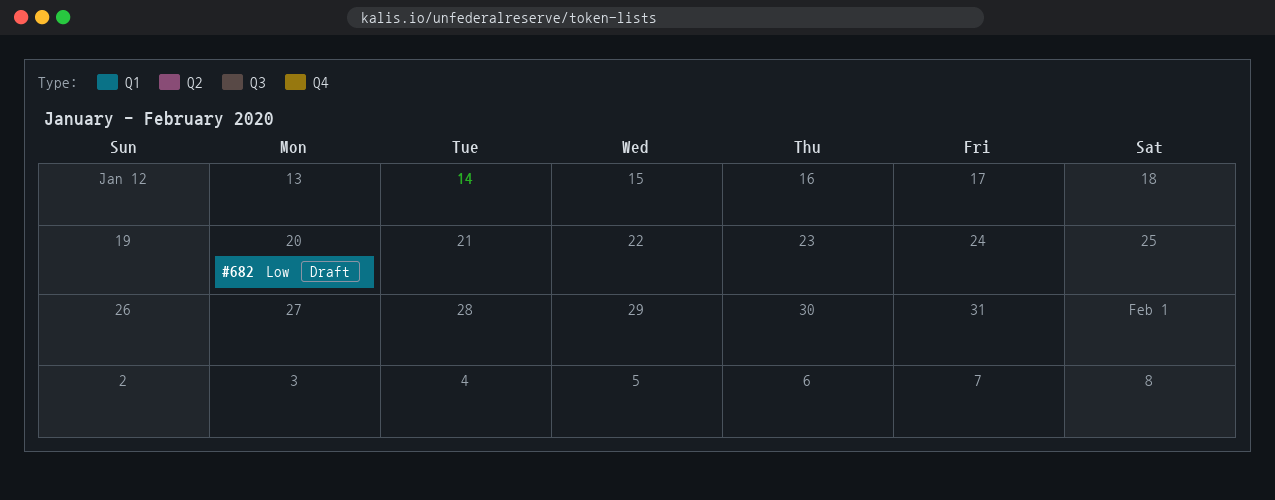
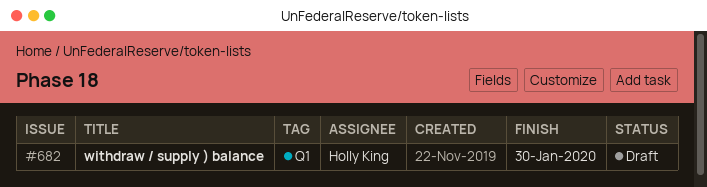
#682, due: Jan 20 -> Jan 30

